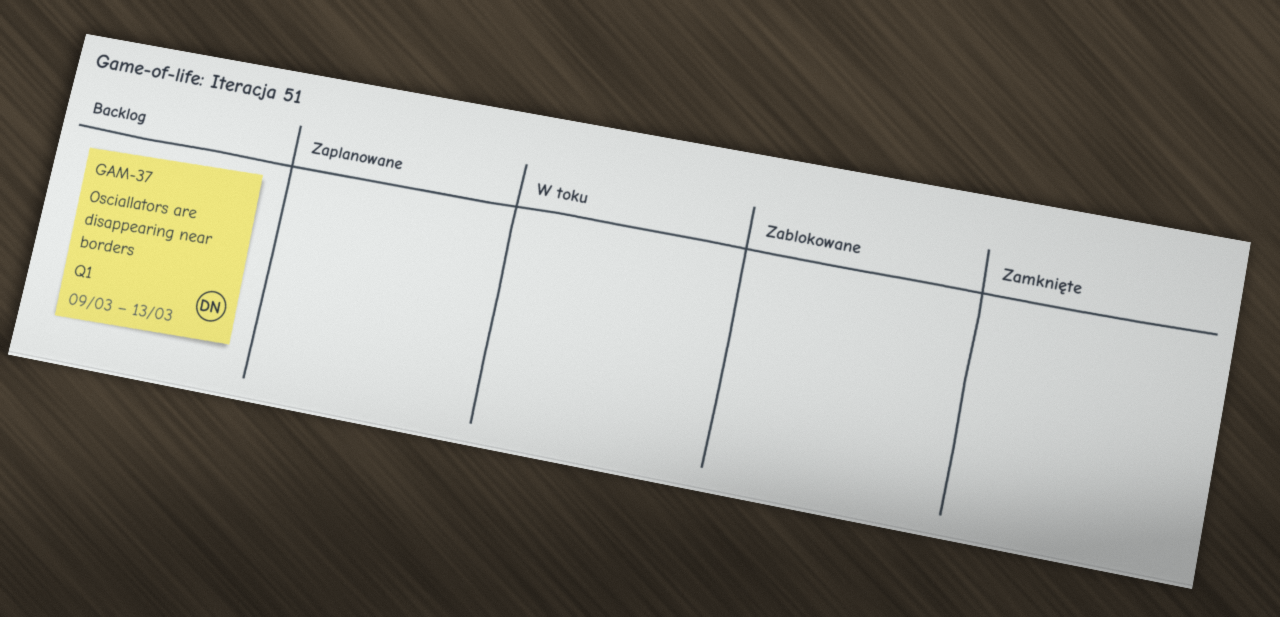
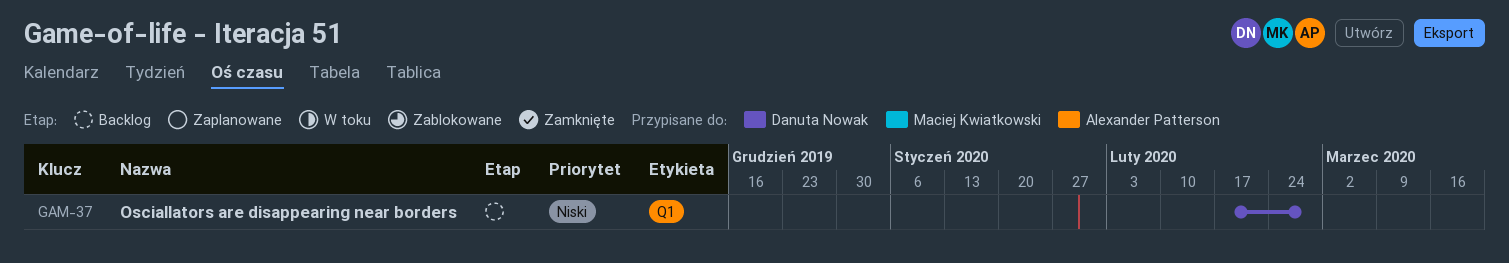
GAM-37, start: Mar 9 -> Feb 17
GAM-37, due: Mar 13 -> Feb 28

